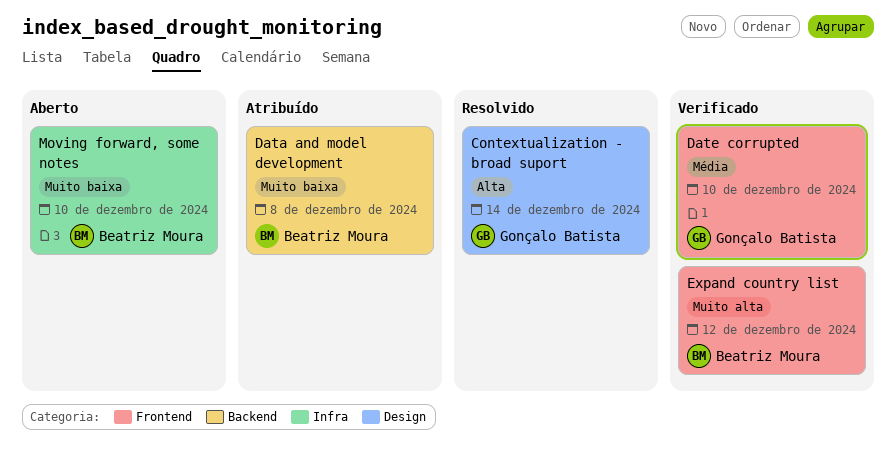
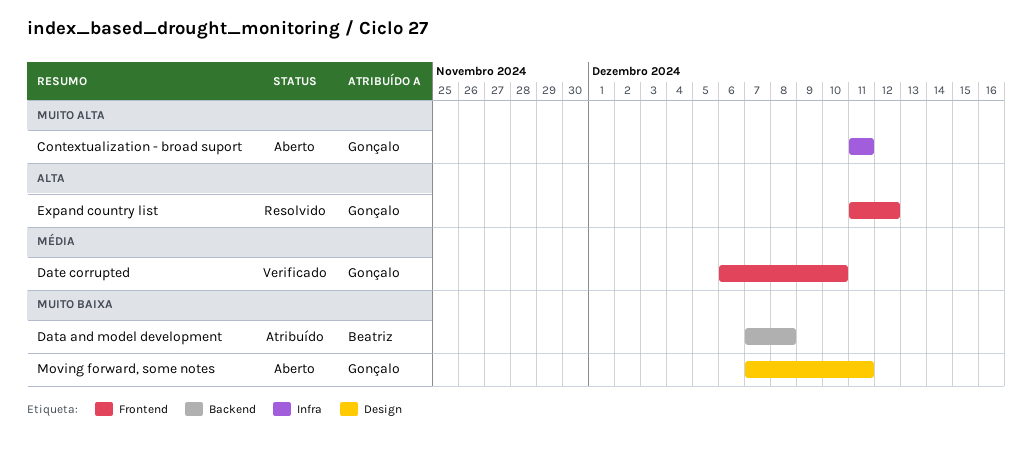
Contextualization - broad suport, status: Resolvido -> Aberto
Contextualization - broad suport, priority: Alta -> Muito alta
Contextualization - broad suport, label: Design -> Infra
Contextualization - broad suport, due: Dec 14 -> Dec 11
Expand country list, status: Verificado -> Resolvido
Expand country list, owner: Beatriz Moura -> Gonçalo Batista
Expand country list, priority: Muito alta -> Alta
Moving forward, some notes, owner: Beatriz Moura -> Gonçalo Batista
Moving forward, some notes, label: Infra -> Design
Moving forward, some notes, due: Dec 10 -> Dec 11

